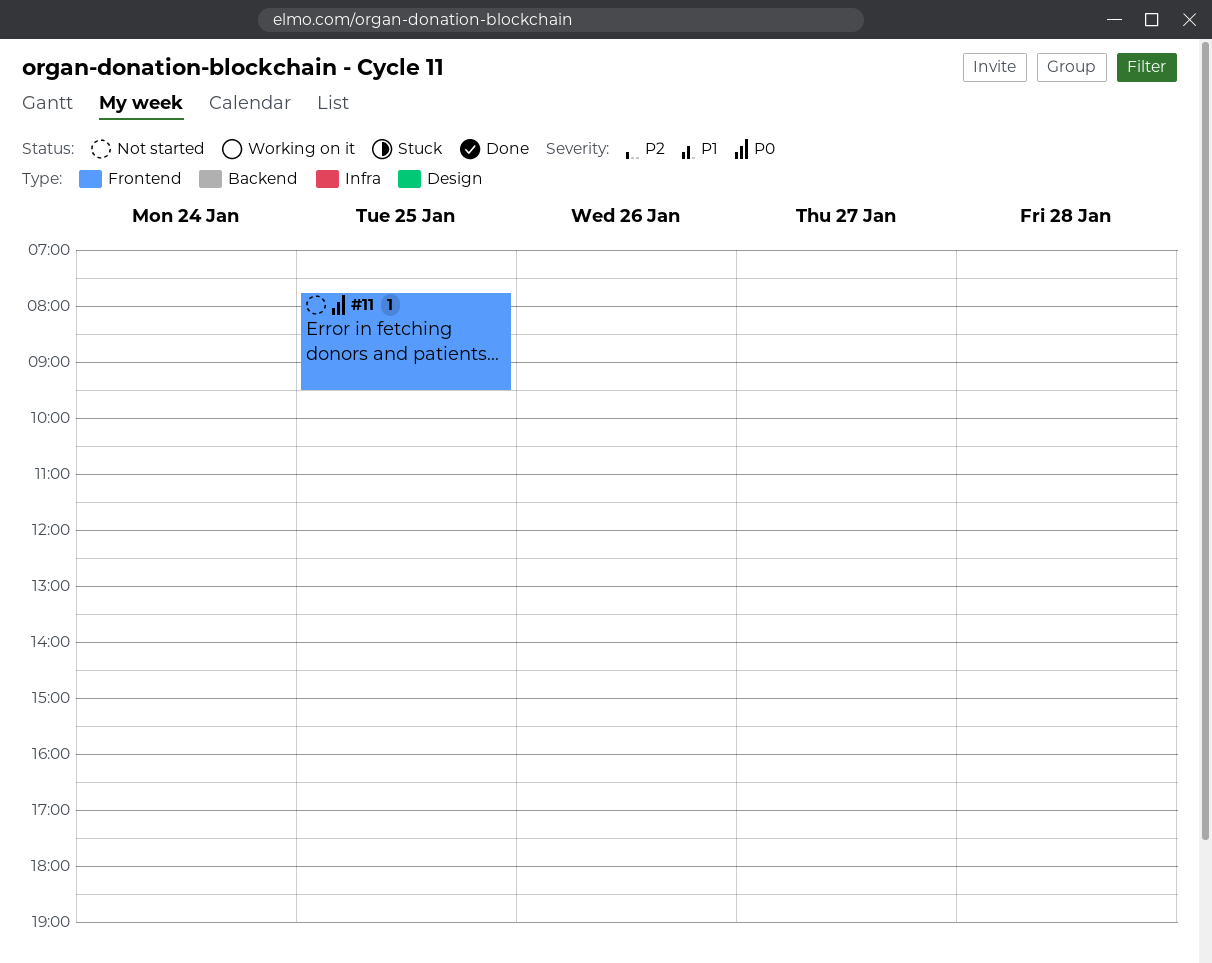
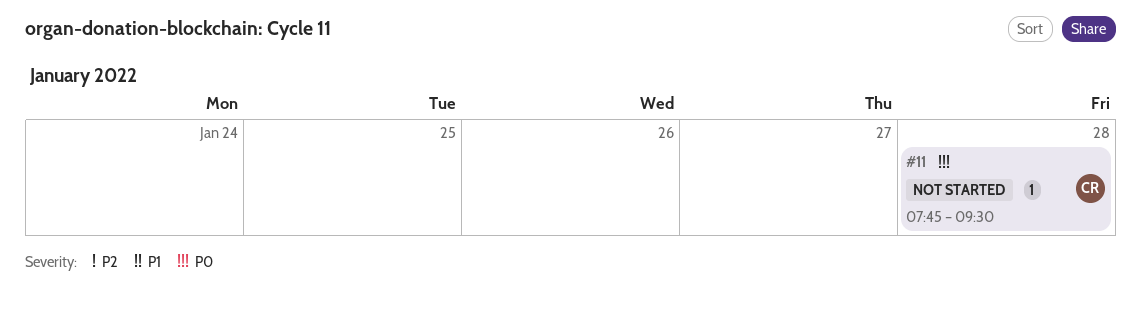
#11, day: Jan 25 -> Jan 28

